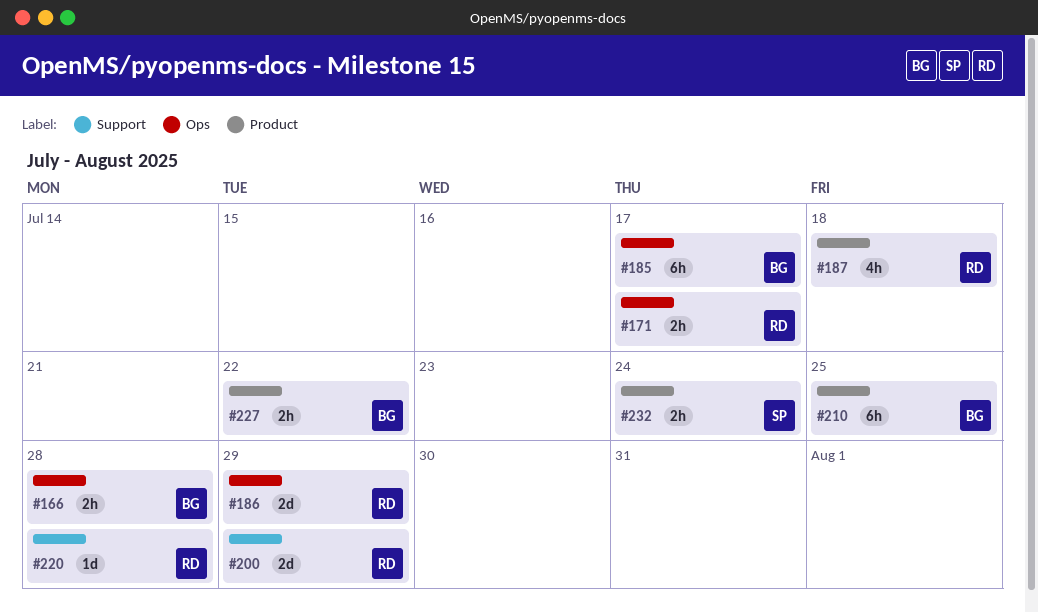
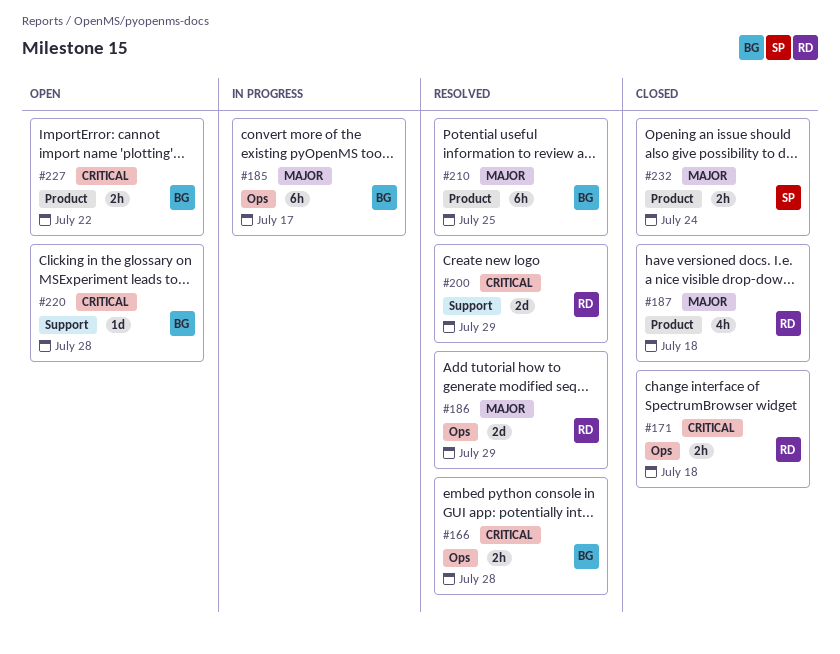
#171, due: Jul 17 -> Jul 18
#220, owner: RD -> BG

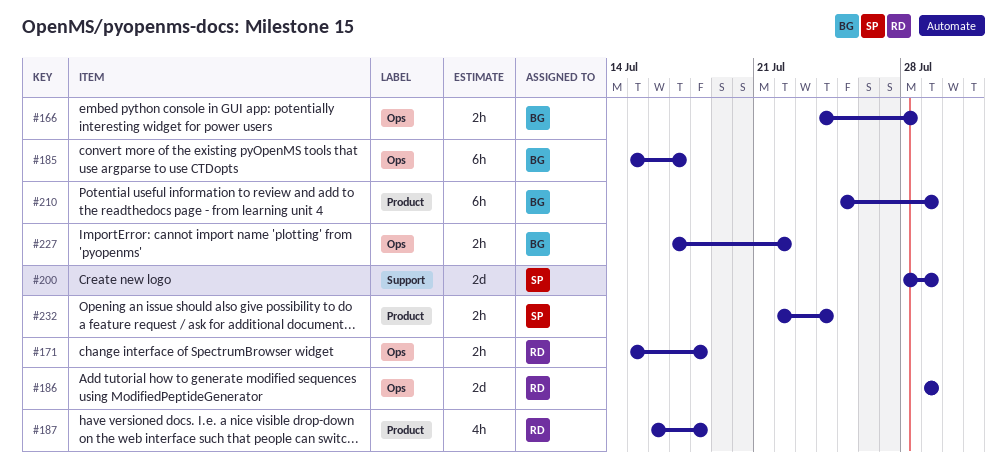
#200, owner: RD -> SP
#210, due: Jul 25 -> Jul 29
#220: present -> none
#227, label: Product -> Ops

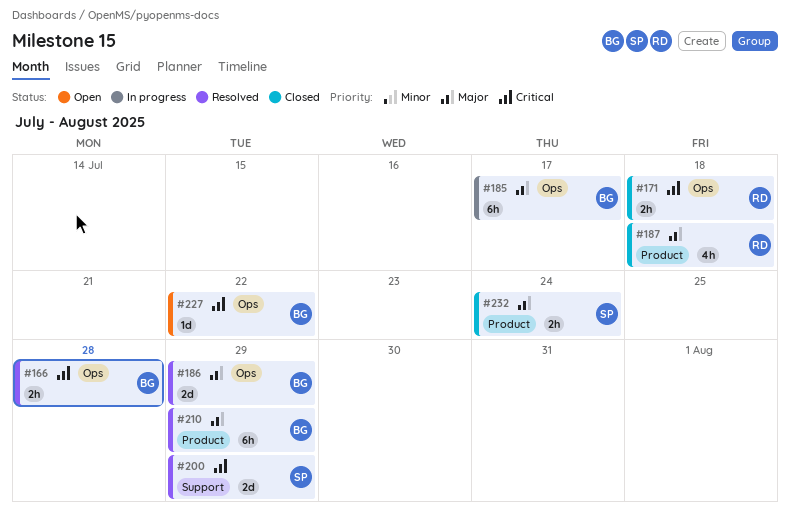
#186, owner: RD -> BG
#227, estimate: 2h -> 1d

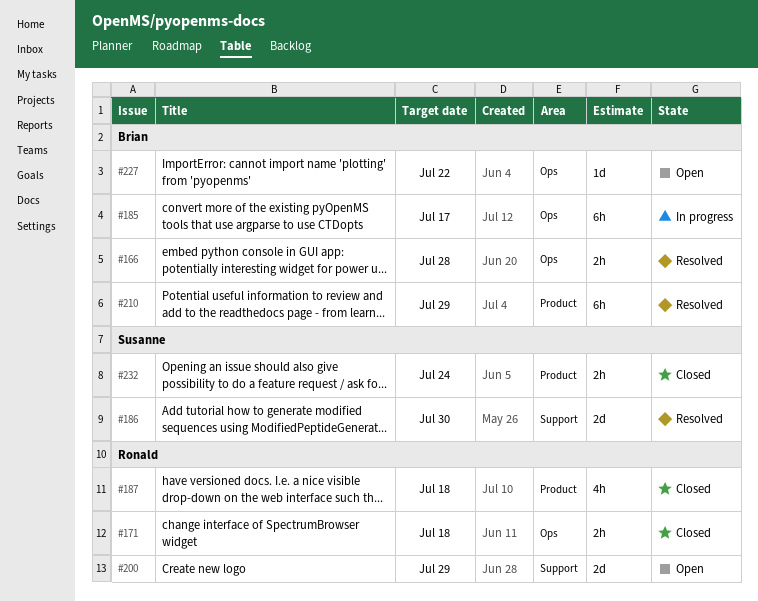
#186, owner: Brian -> Susanne
#186, label: Ops -> Support
#186, due: Jul 29 -> Jul 30
#200, status: Resolved -> Open
#200, owner: Susanne -> Ronald

